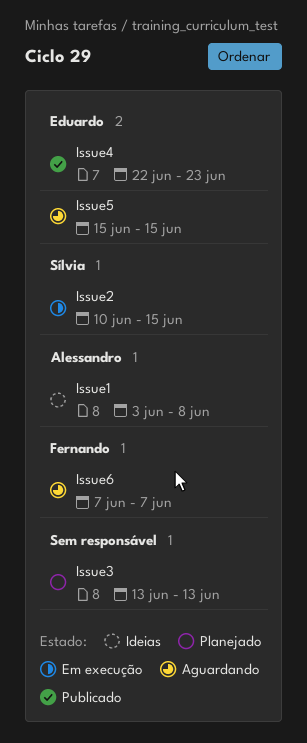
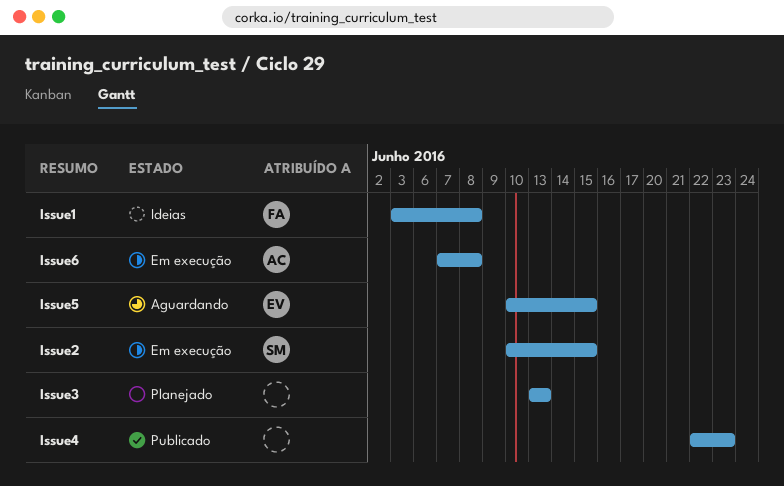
Issue1, owner: Alessandro -> Fernando
Issue4, owner: Eduardo -> none
Issue5, start: Jun 15 -> Jun 10
Issue6, status: Aguardando -> Em execução
Issue6, owner: Fernando -> Alessandro
Issue6, due: Jun 7 -> Jun 8

